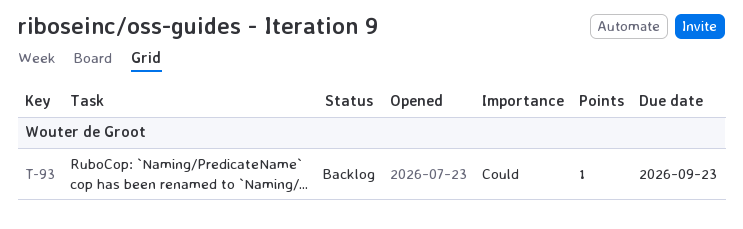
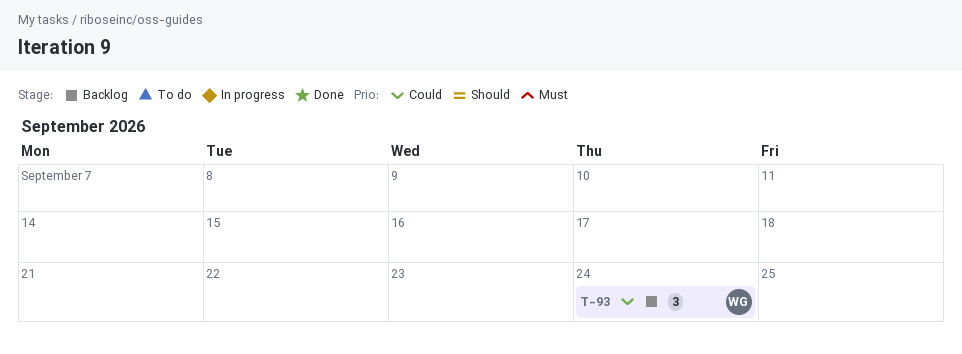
T-93, estimate: 1 -> 3
T-93, due: Sep 23 -> Sep 24

